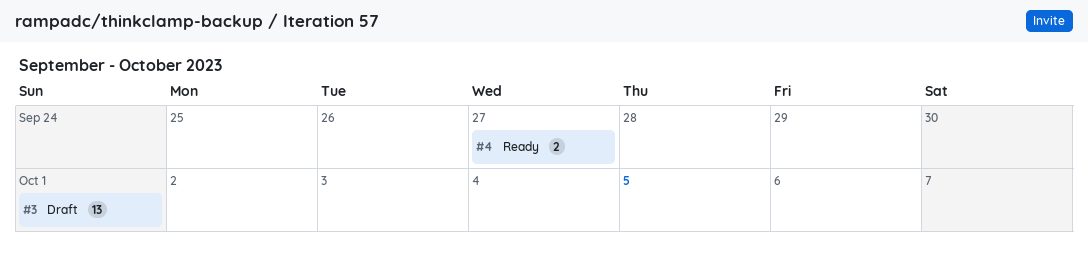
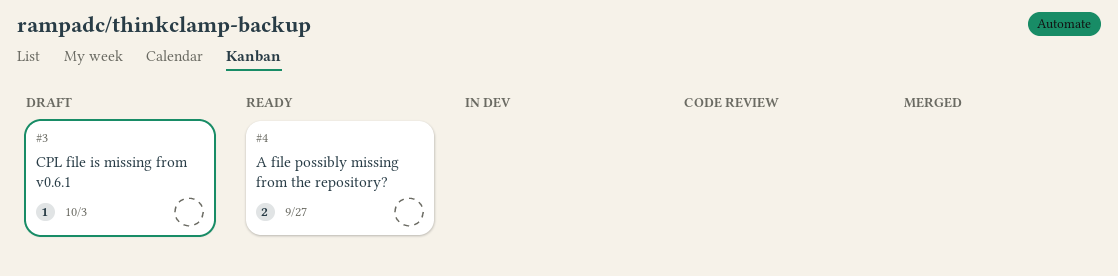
#3, estimate: 13 -> 1
#3, due: Oct 1 -> Oct 3

